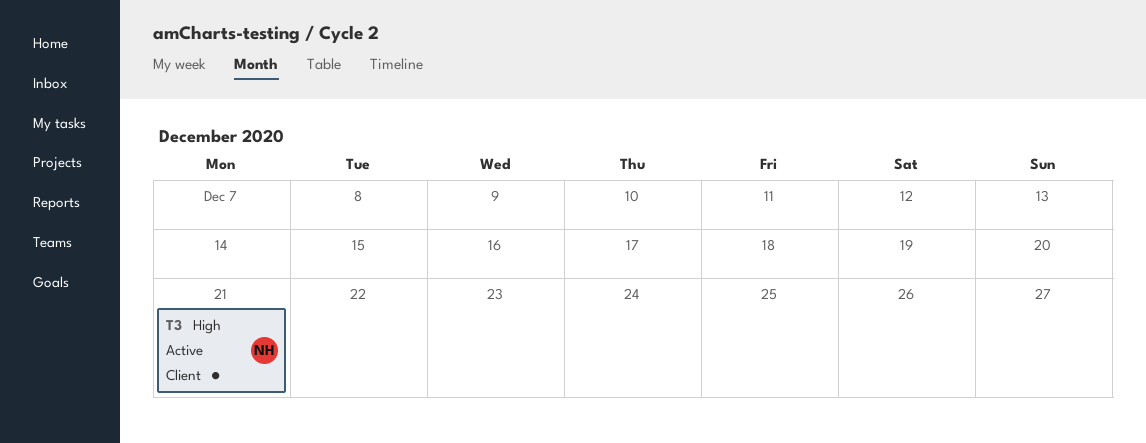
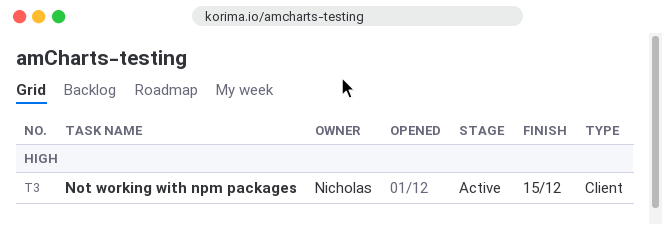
T3, due: Dec 21 -> Dec 15

